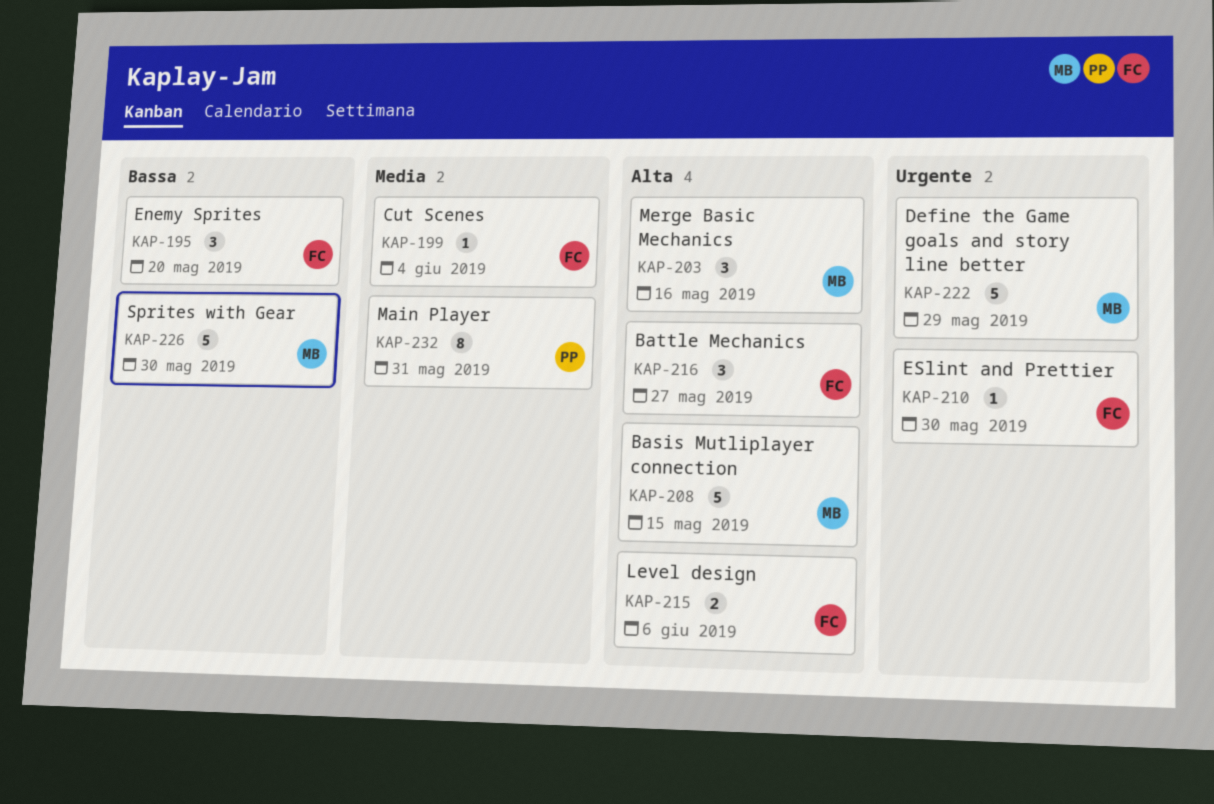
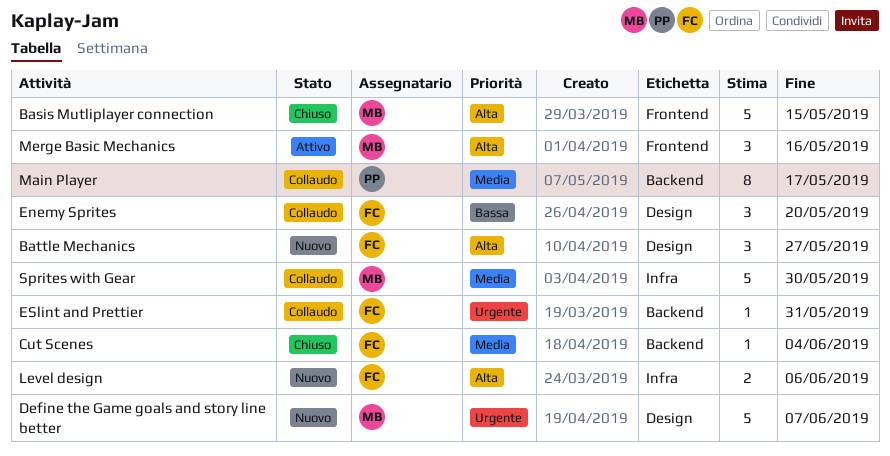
Define the Game goals and story line better, due: May 29 -> Jun 7
ESlint and Prettier, due: May 30 -> May 31
Main Player, due: May 31 -> May 17
Sprites with Gear, priority: Bassa -> Media

